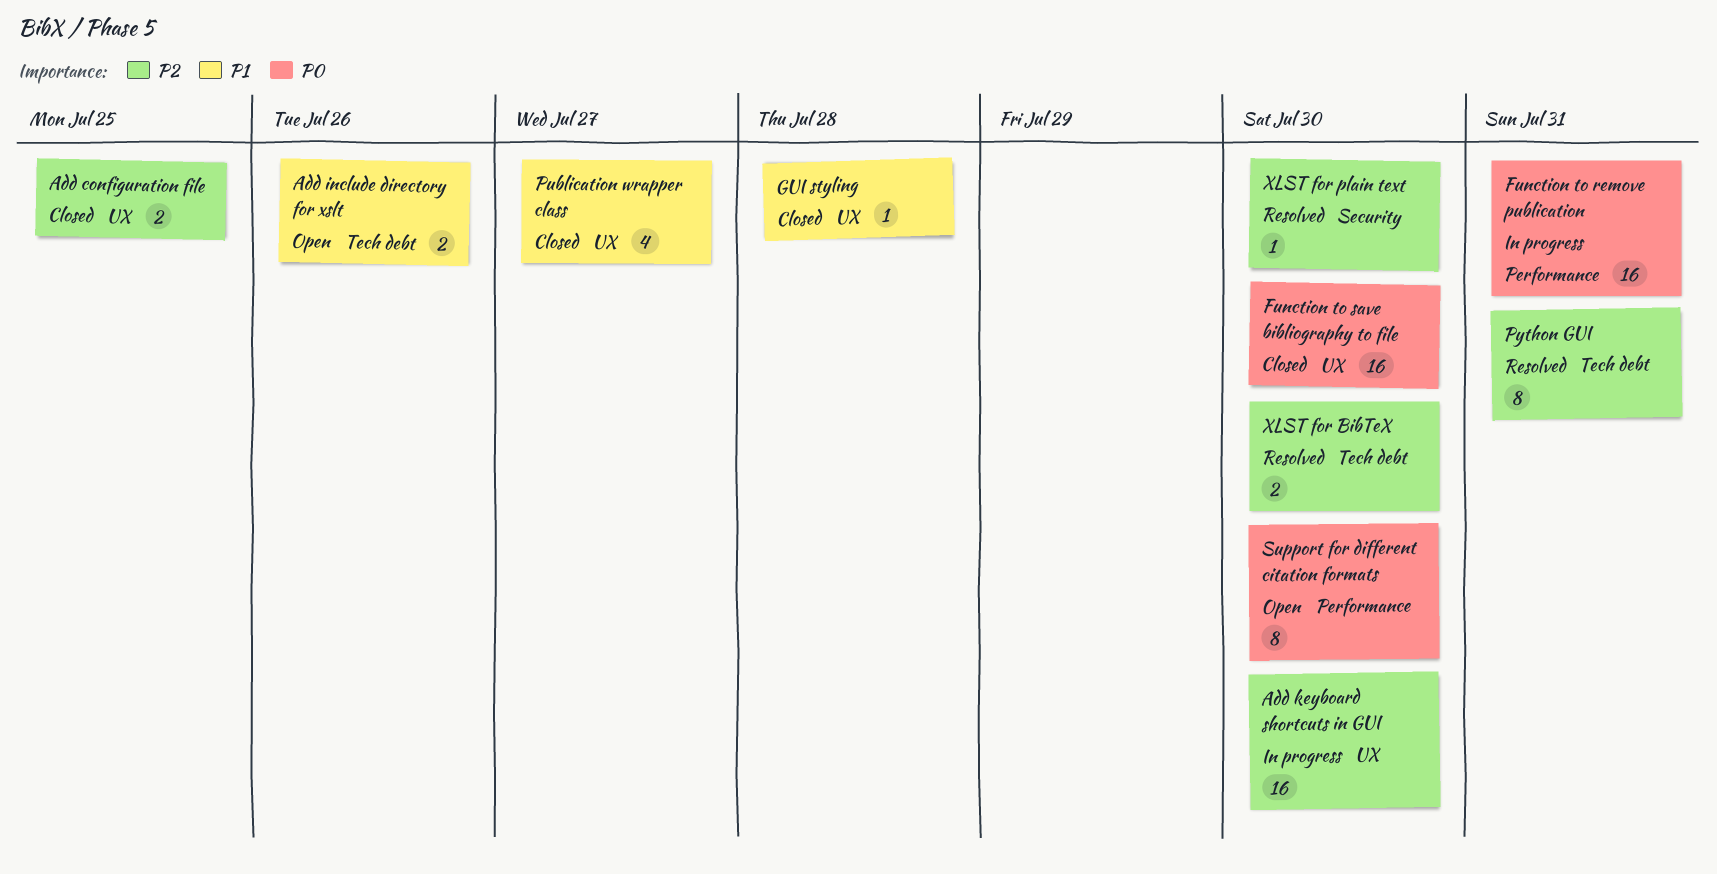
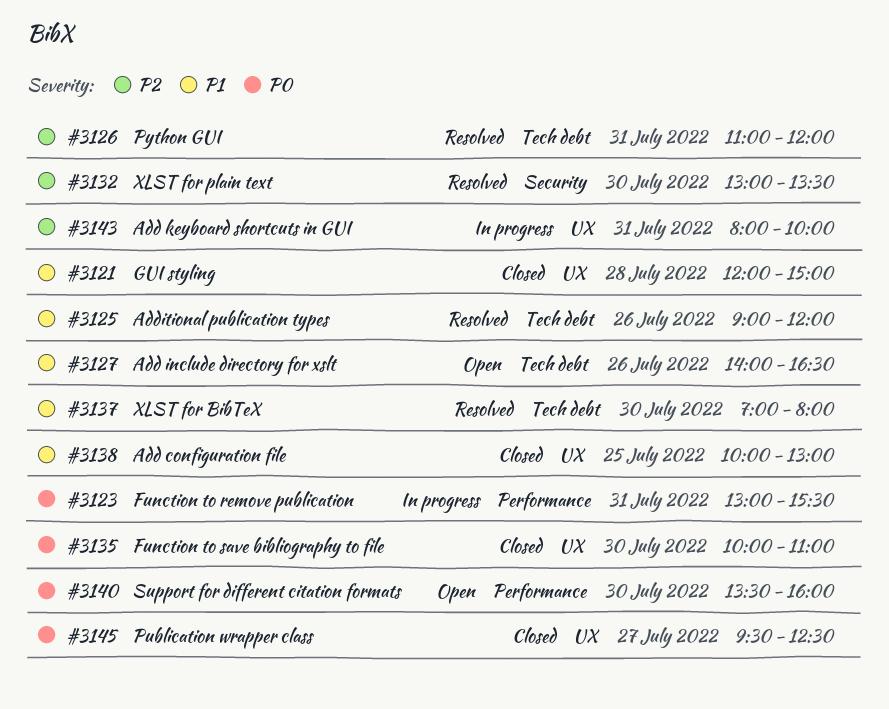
Add configuration file, priority: P2 -> P1
Add keyboard shortcuts in GUI, day: Jul 30 -> Jul 31
Additional publication types: none -> present
Publication wrapper class, priority: P1 -> P0
XLST for BibTeX, priority: P2 -> P1

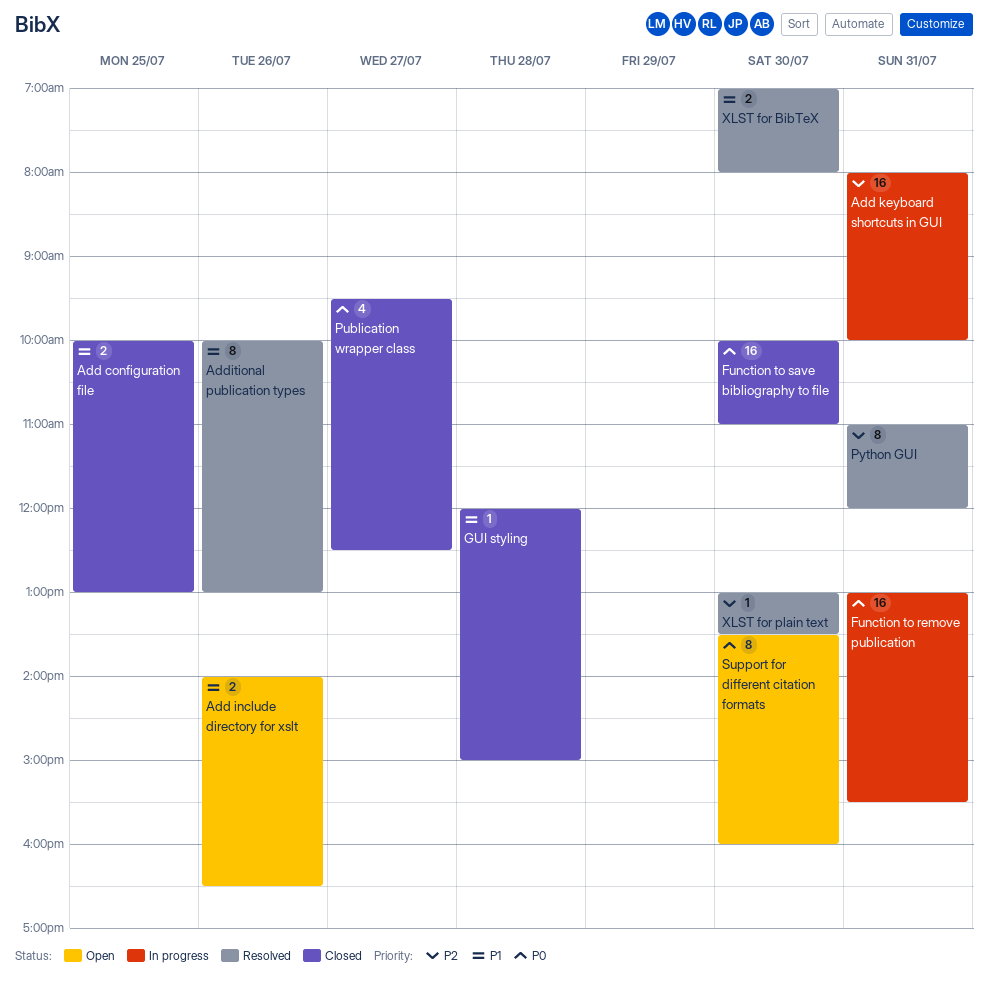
Additional publication types, begins: 09:00 -> 10:00
Additional publication types, ends: 12:00 -> 13:00

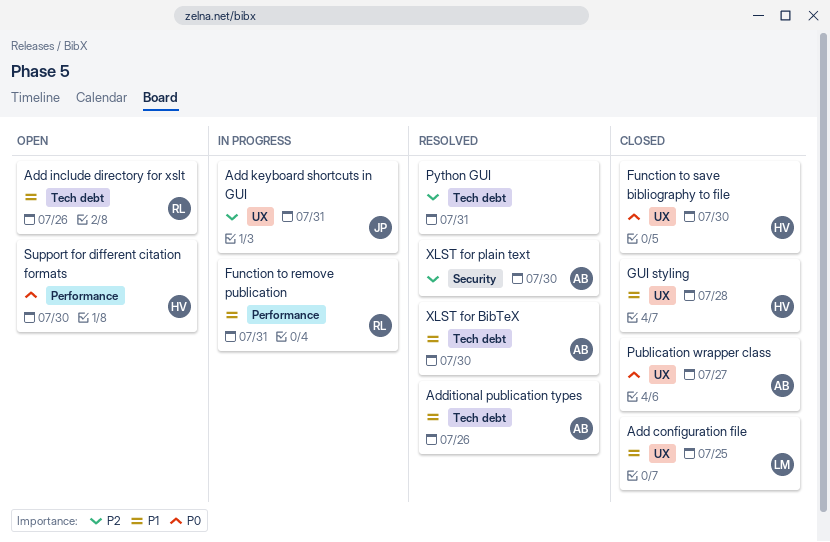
Function to remove publication, priority: P0 -> P1

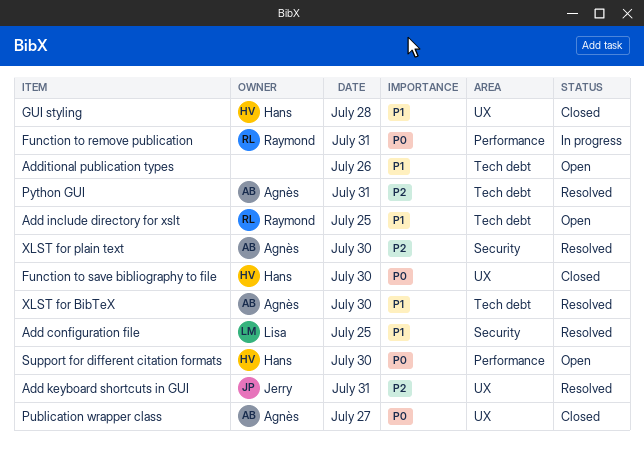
Add configuration file, status: Closed -> Resolved
Add configuration file, label: UX -> Security
Add include directory for xslt, day: Jul 26 -> Jul 25
Add keyboard shortcuts in GUI, status: In progress -> Resolved
Additional publication types, status: Resolved -> Open
Additional publication types, owner: Agnès -> none
Function to remove publication, priority: P1 -> P0
Python GUI, owner: none -> Agnès

